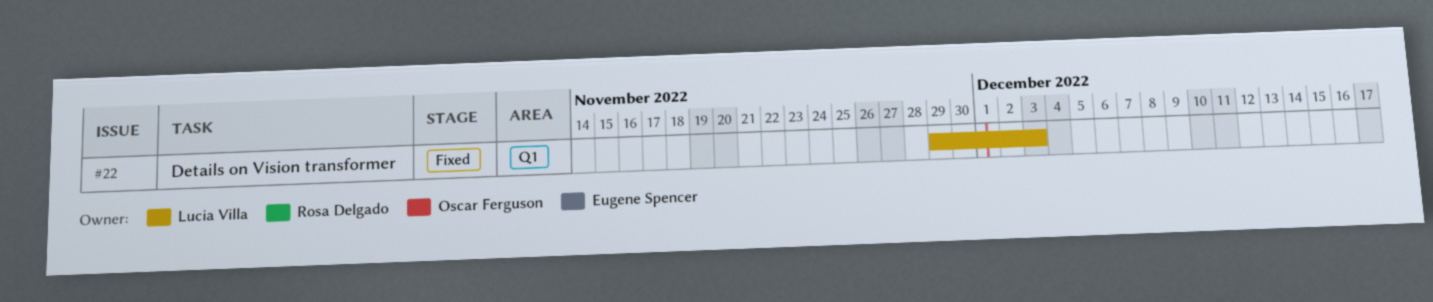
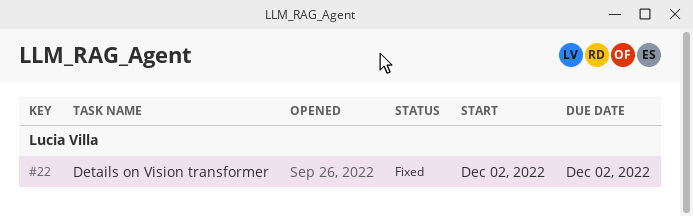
#22, start: Nov 29 -> Dec 2
#22, due: Dec 3 -> Dec 2

